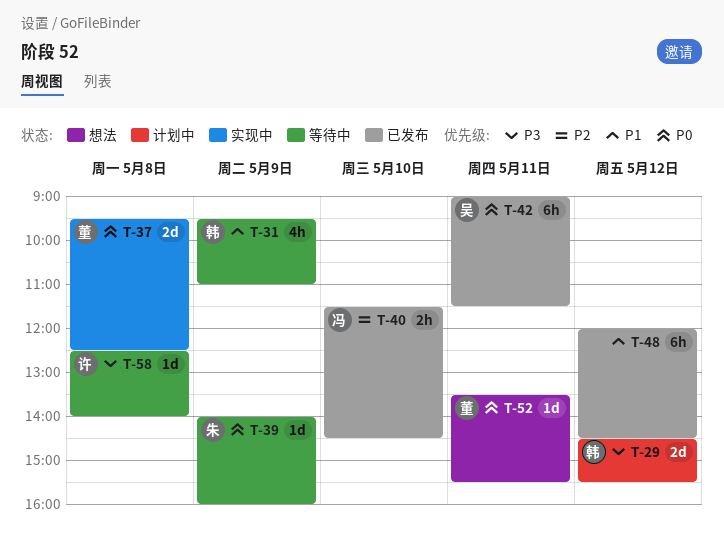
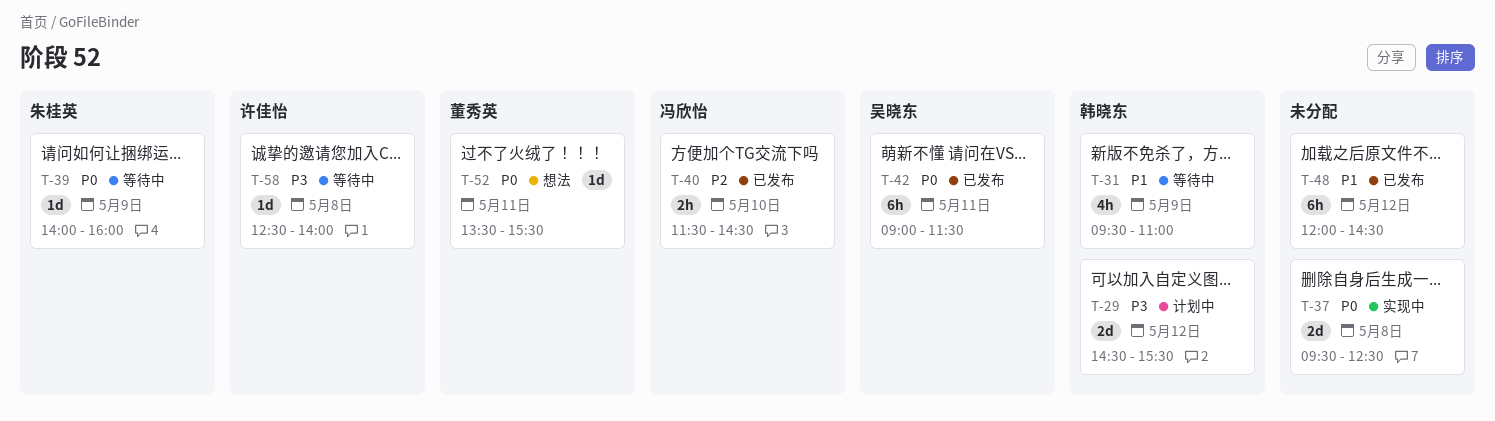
T-37, owner: 董秀英 -> none

